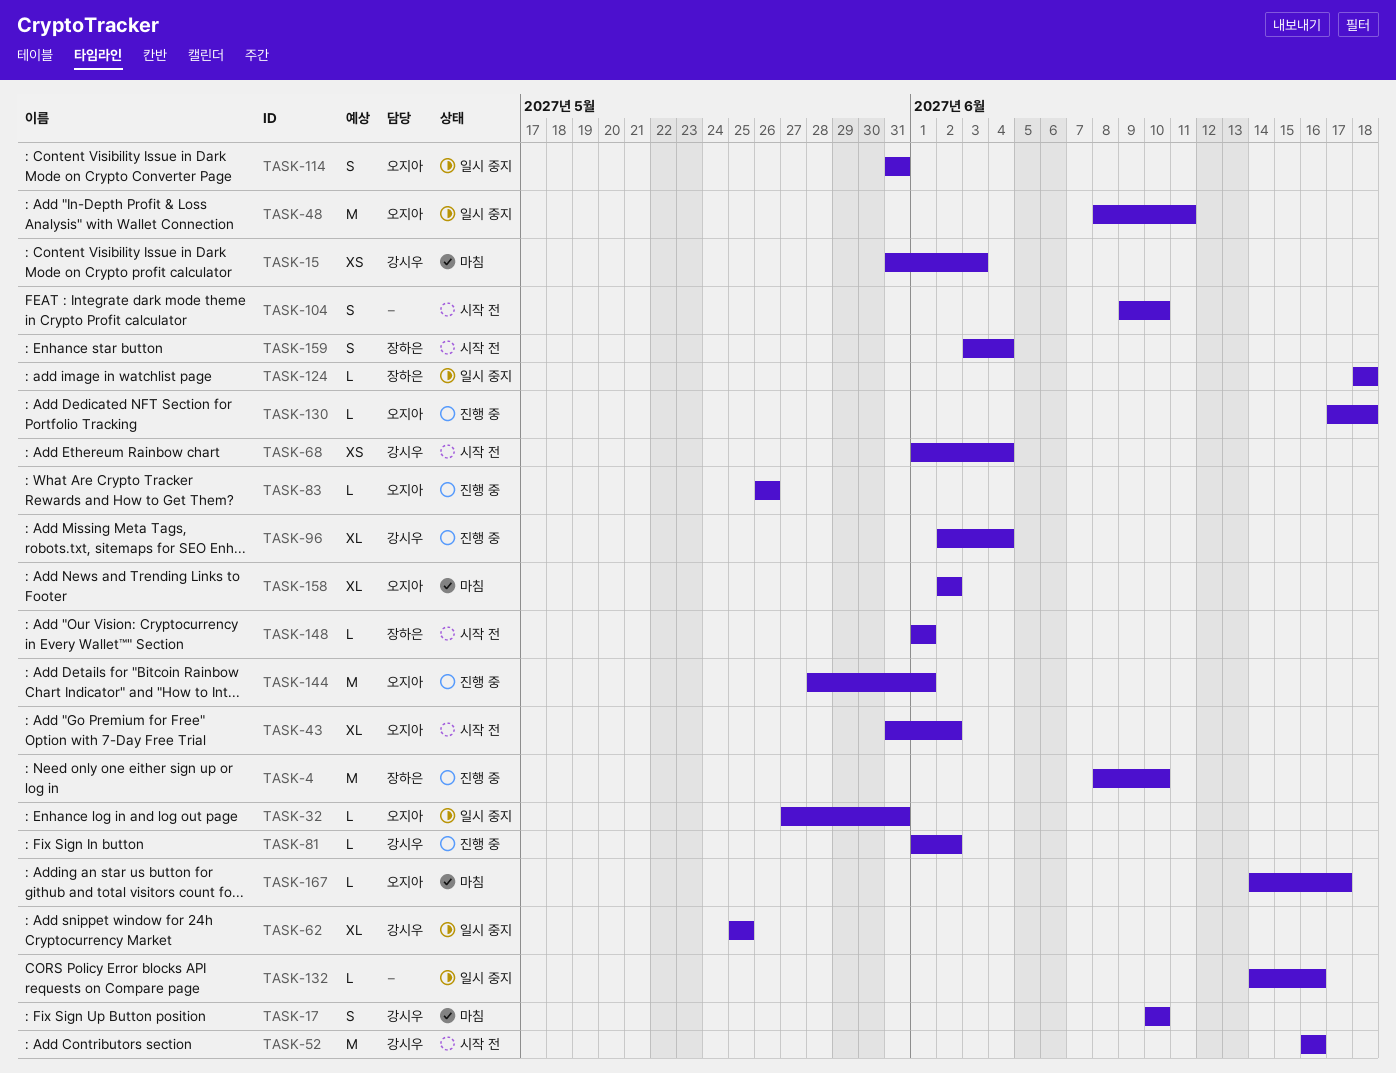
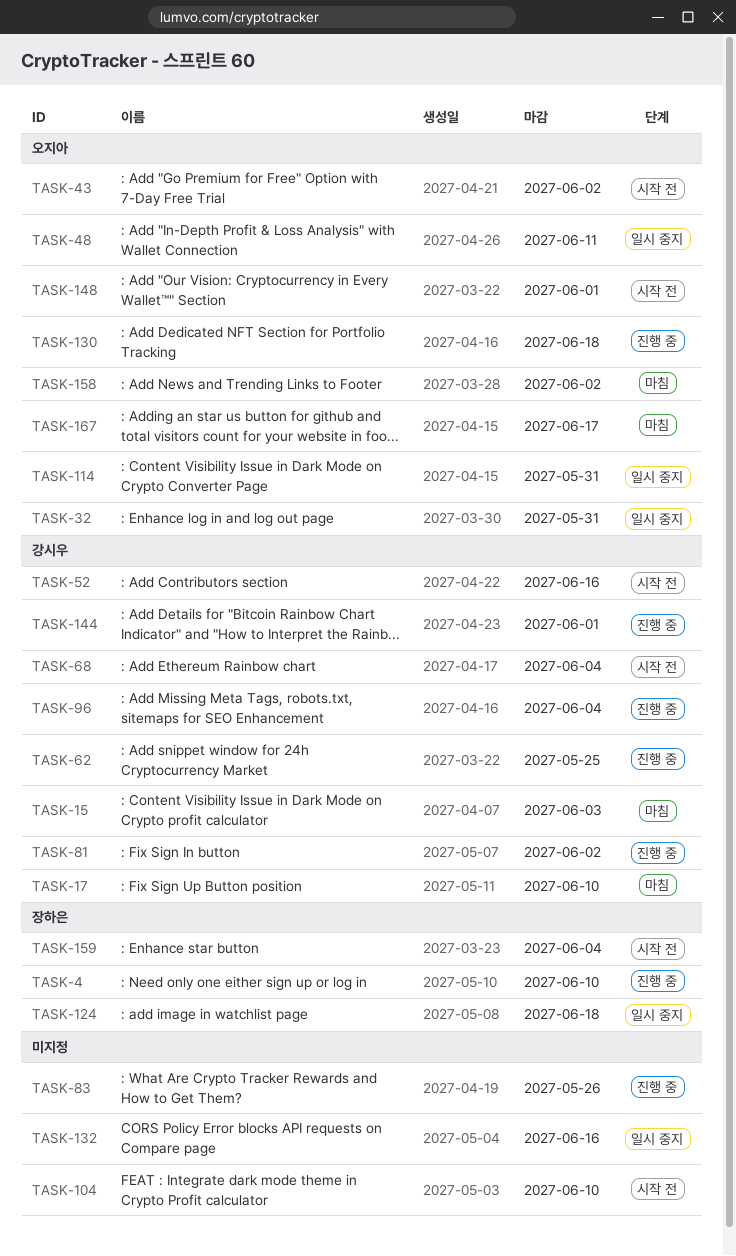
TASK-62, status: 일시 중지 -> 진행 중
TASK-83, owner: 오지아 -> none
TASK-144, owner: 오지아 -> 강시우
TASK-148, owner: 장하은 -> 오지아

